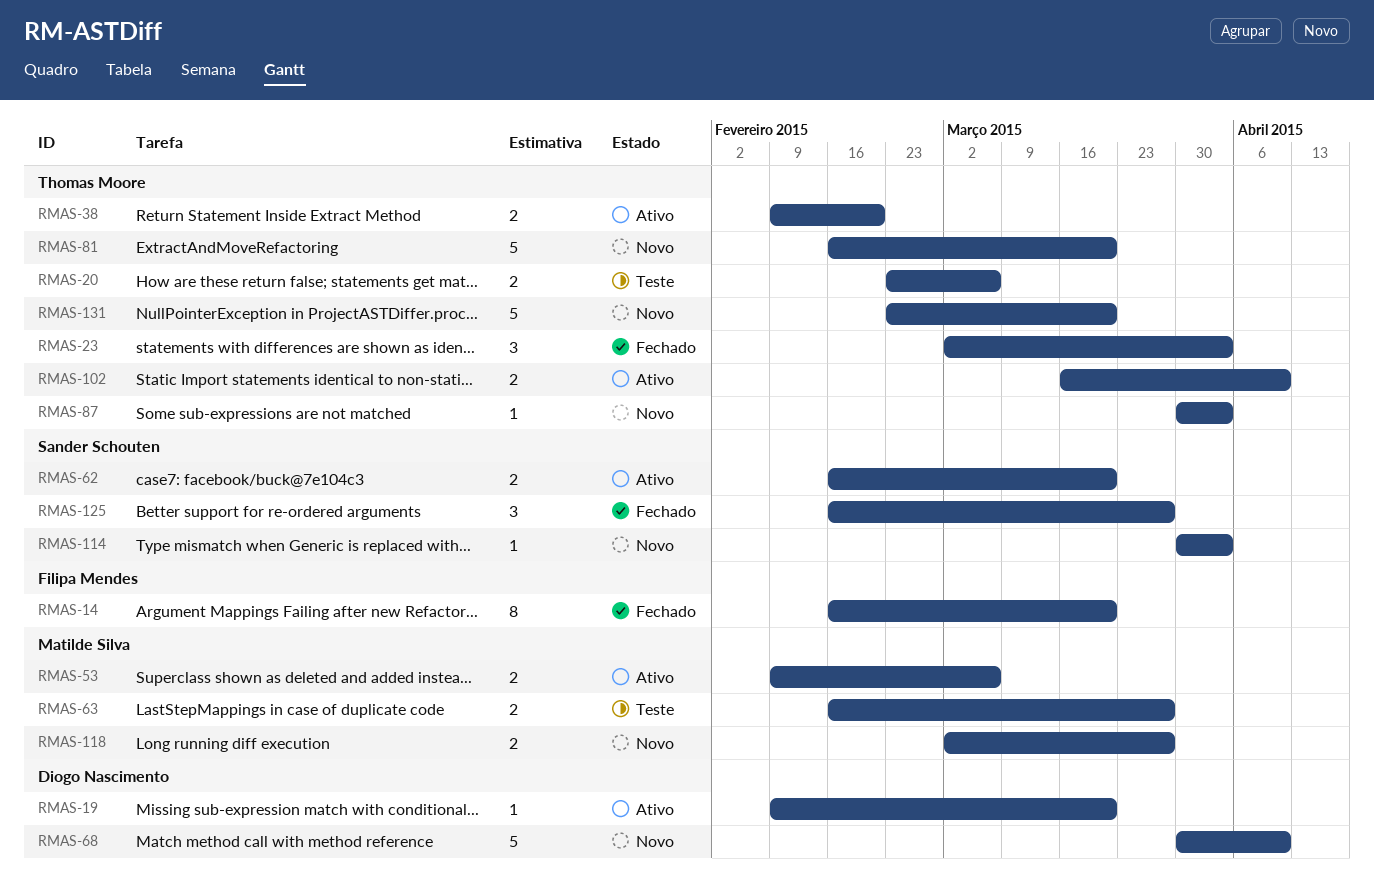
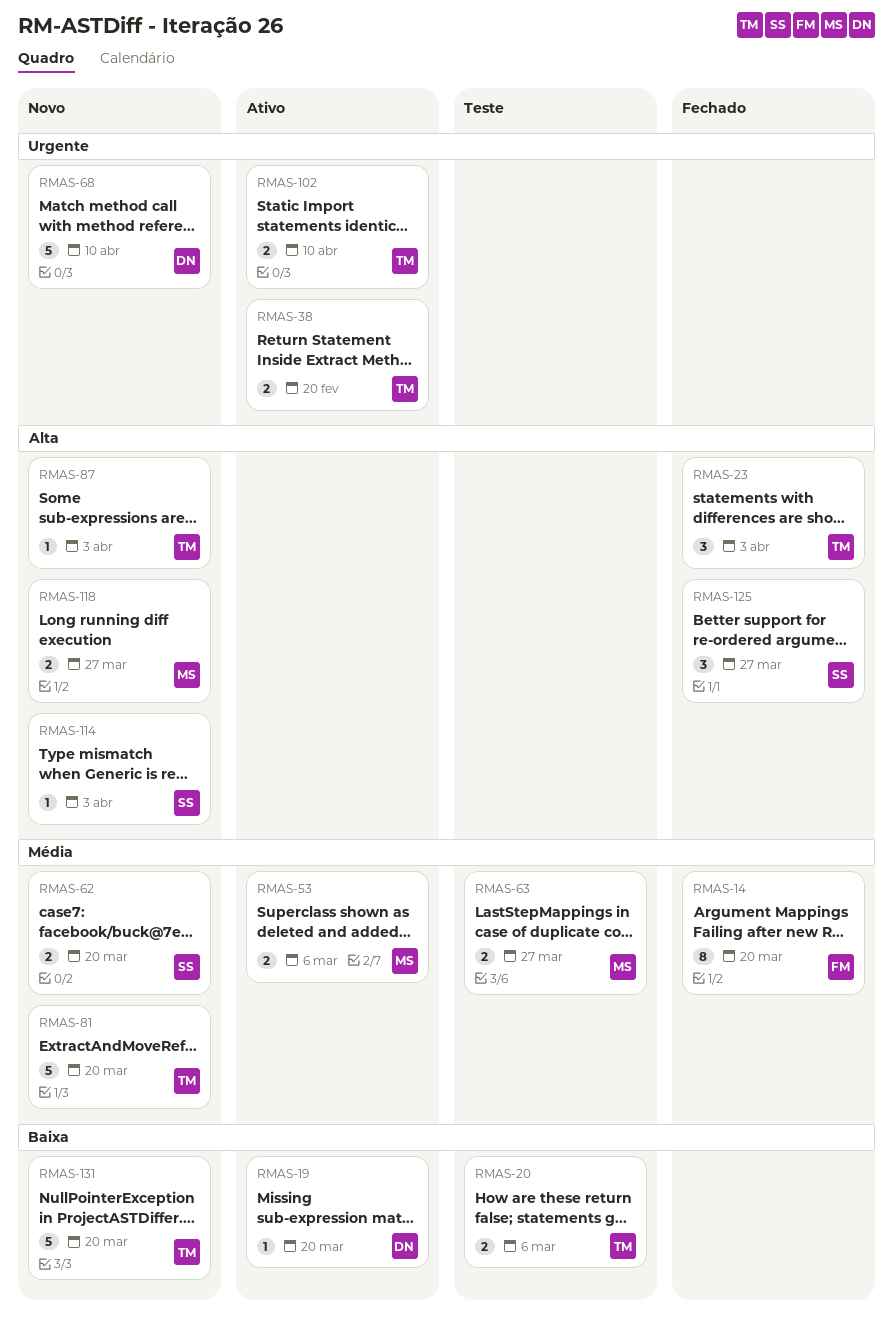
RMAS-62, status: Ativo -> Novo

